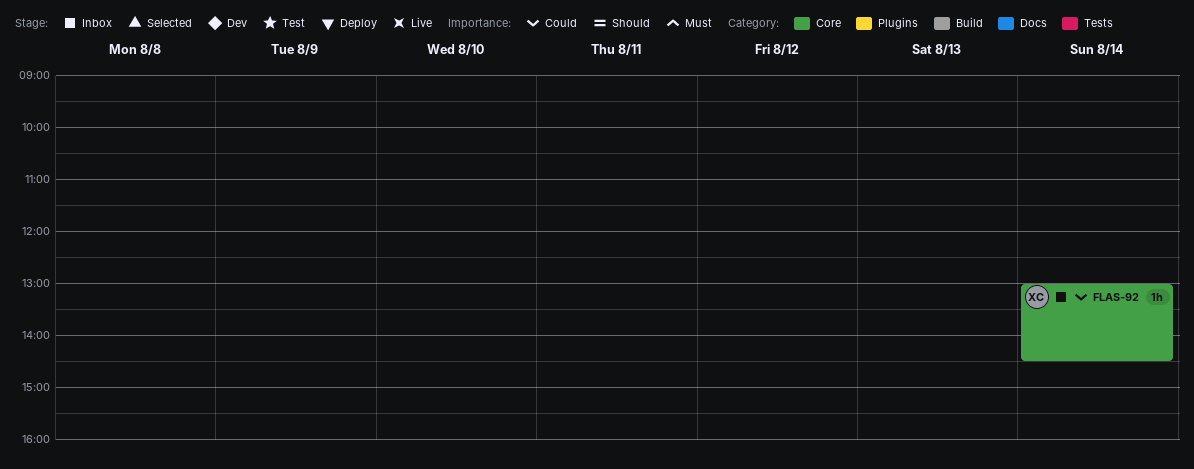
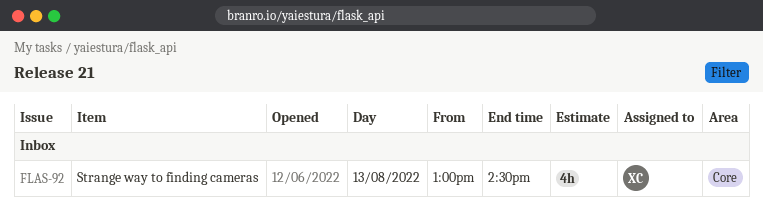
FLAS-92, estimate: 1h -> 4h
FLAS-92, day: Aug 14 -> Aug 13

